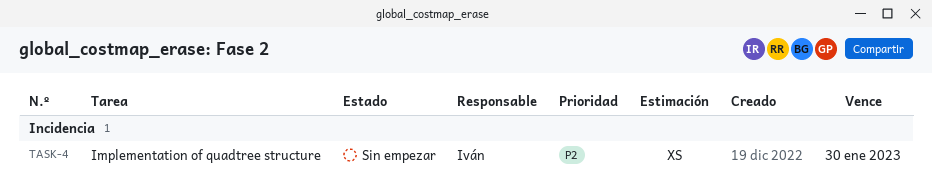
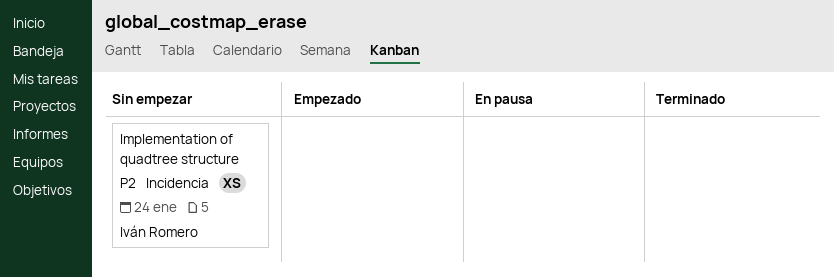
Implementation of quadtree structure, due: Jan 30 -> Jan 24

